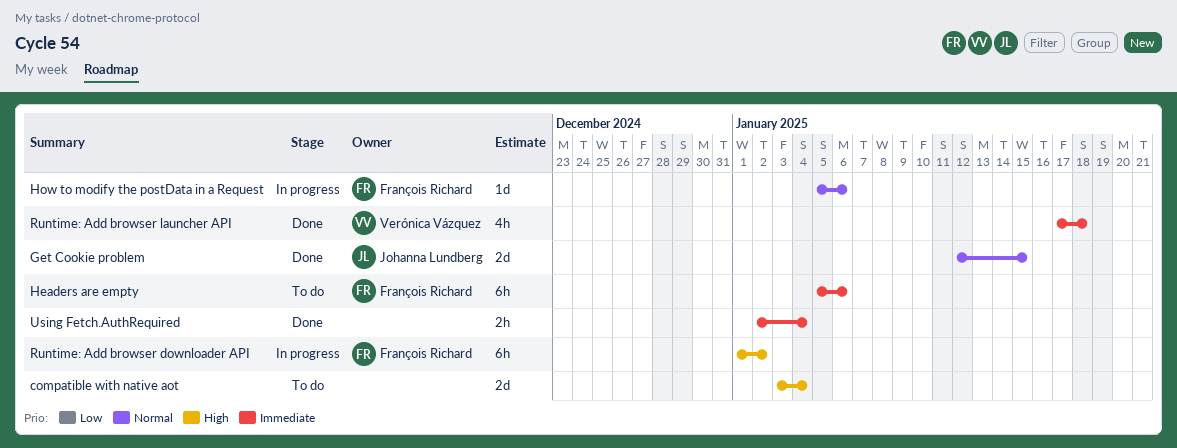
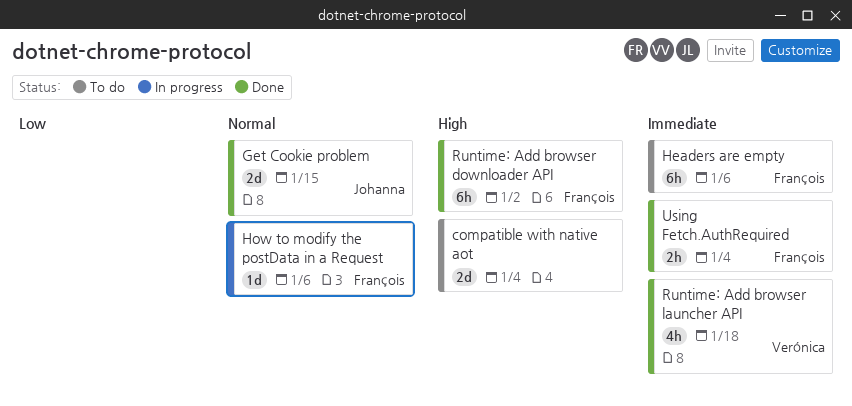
Runtime: Add browser downloader API, status: In progress -> Done
Using Fetch.AuthRequired, owner: none -> François Richard

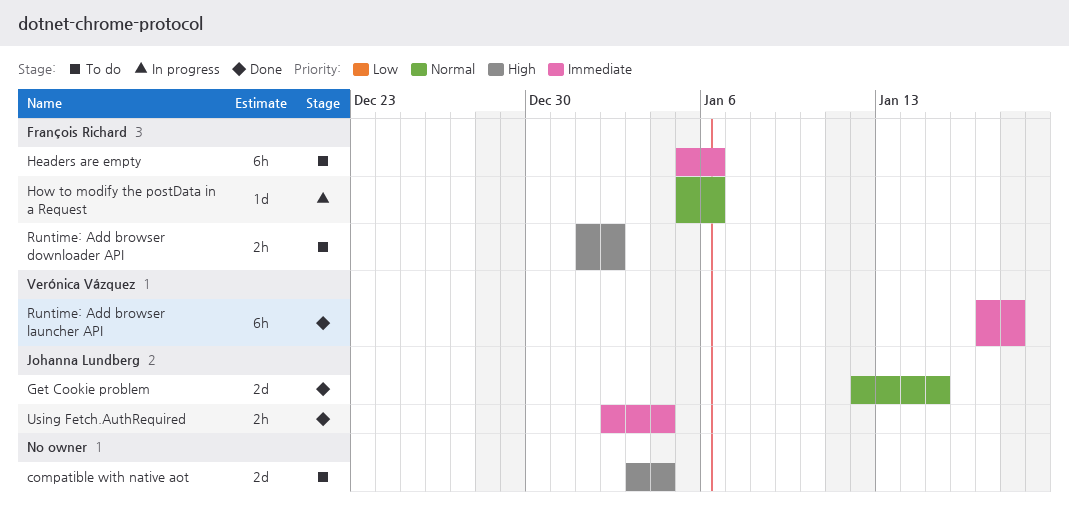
Runtime: Add browser downloader API, status: Done -> To do
Runtime: Add browser downloader API, estimate: 6h -> 2h
Runtime: Add browser launcher API, estimate: 4h -> 6h
Using Fetch.AuthRequired, owner: François Richard -> Johanna Lundberg

